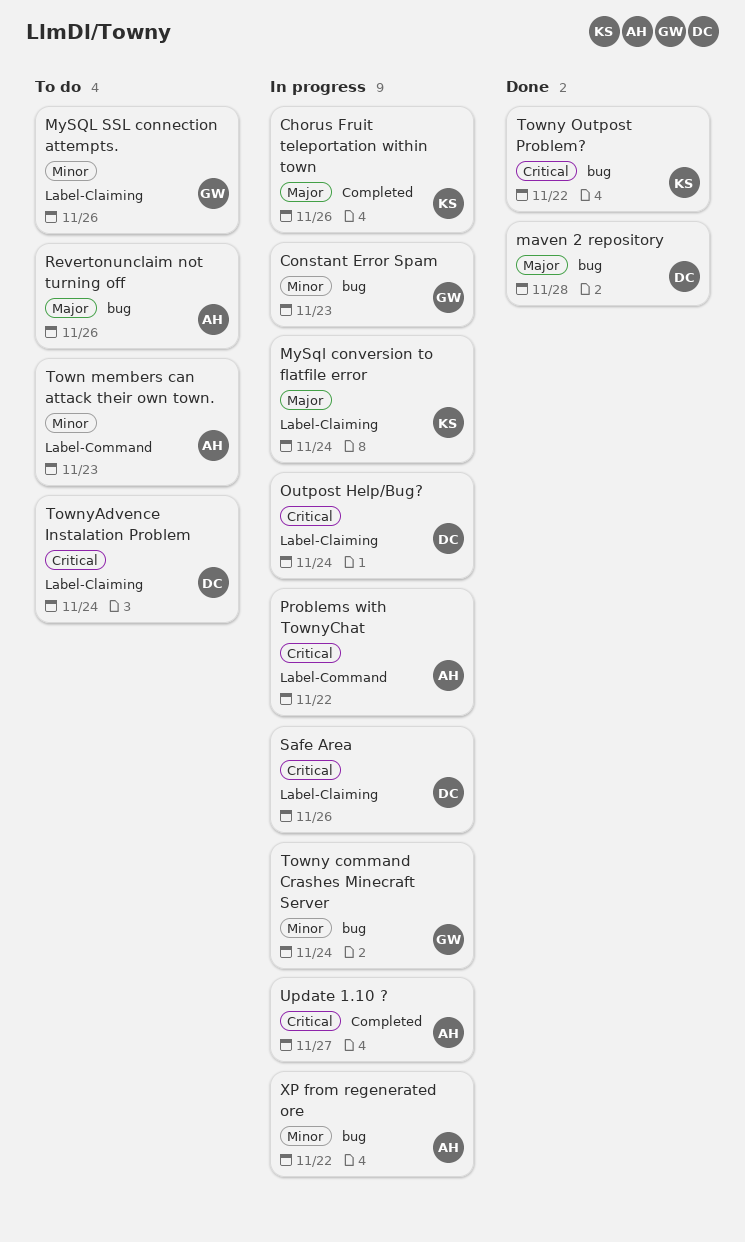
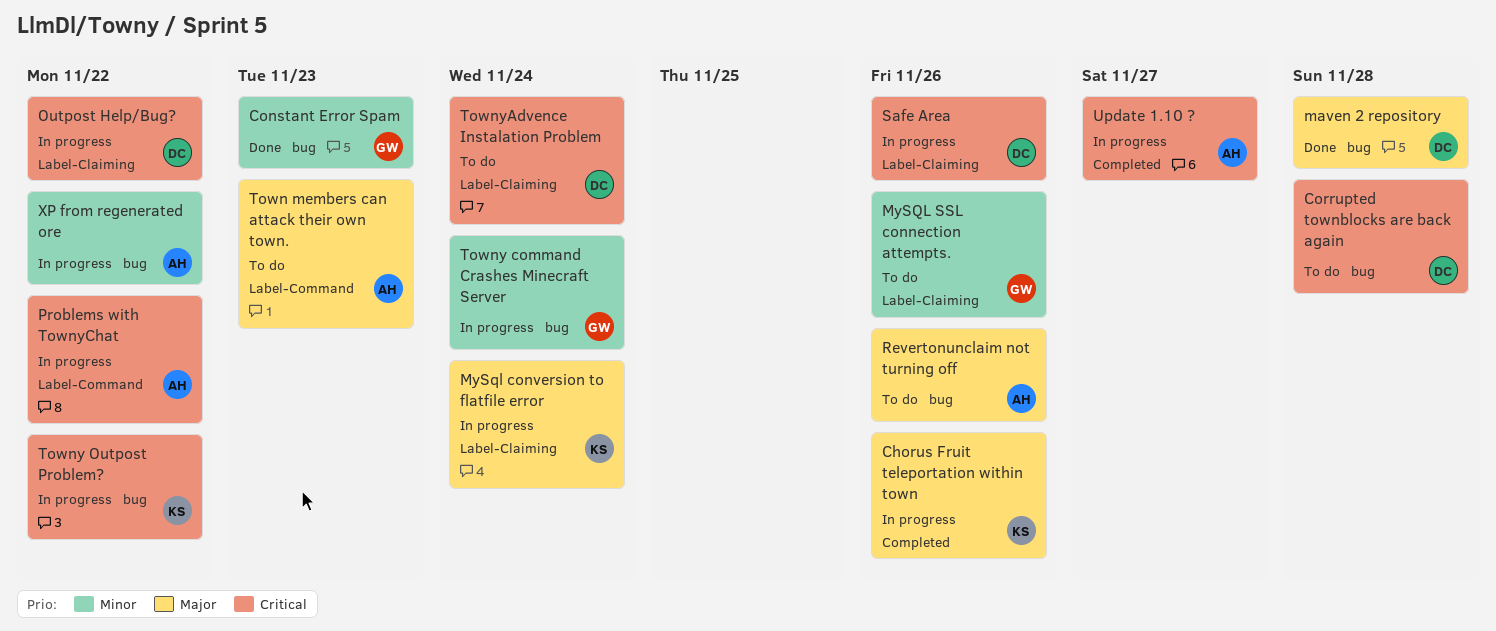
Constant Error Spam, status: In progress -> Done
Corrupted townblocks are back again: none -> present
Outpost Help/Bug?, due: Nov 24 -> Nov 22
Town members can attack their own town., priority: Minor -> Major
Towny Outpost Problem?, status: Done -> In progress

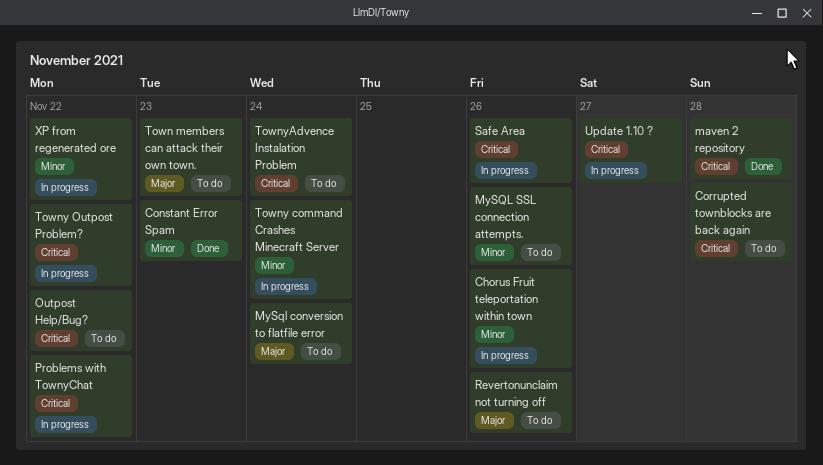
Chorus Fruit teleportation within town, priority: Major -> Minor
maven 2 repository, priority: Major -> Critical
MySql conversion to flatfile error, status: In progress -> To do
Outpost Help/Bug?, status: In progress -> To do

